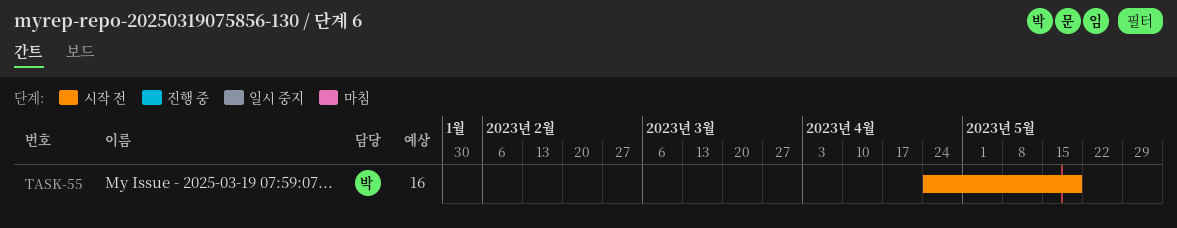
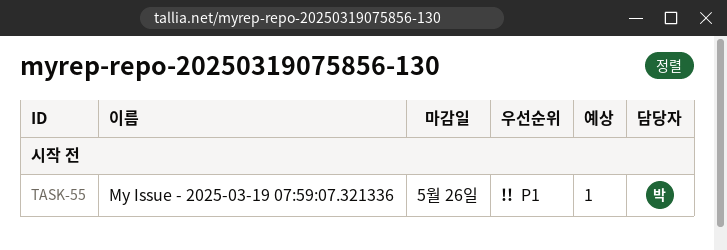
TASK-55, estimate: 16 -> 1
TASK-55, due: May 19 -> May 26

